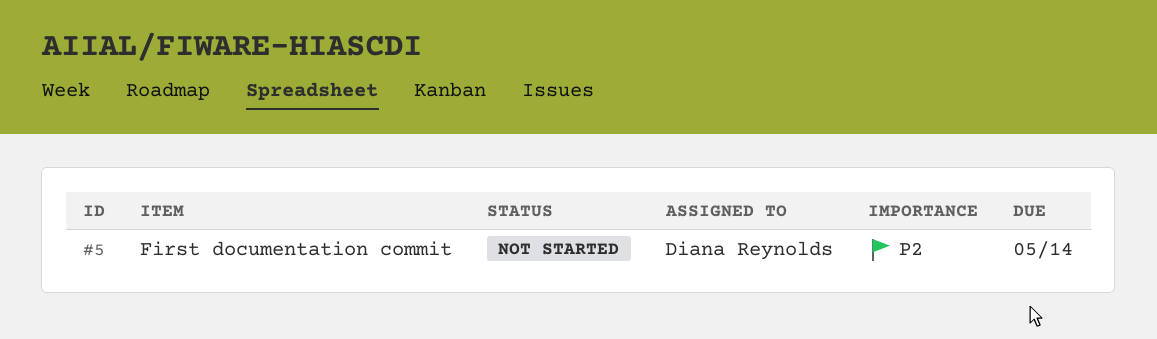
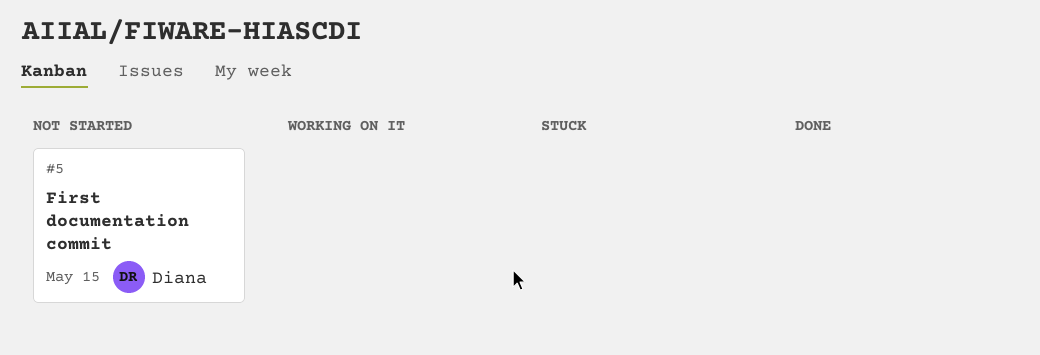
#5, due: May 14 -> May 15

